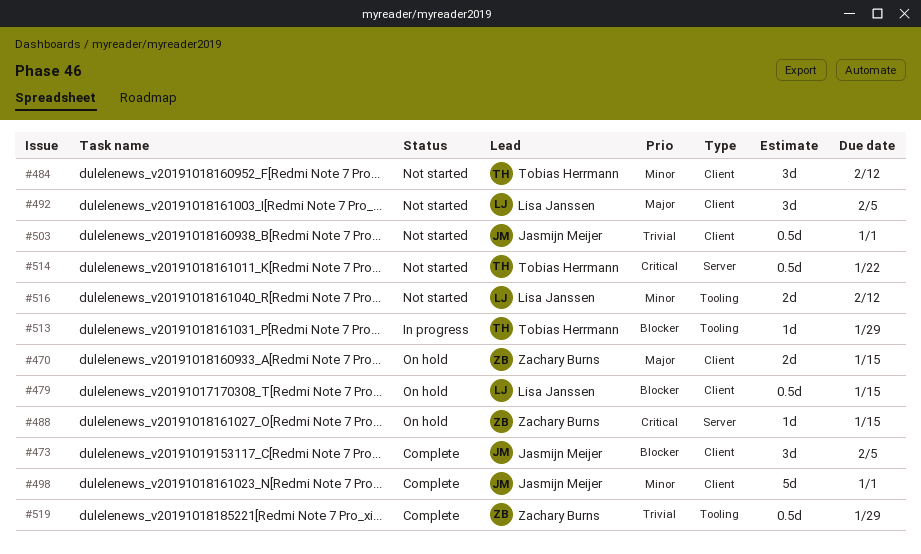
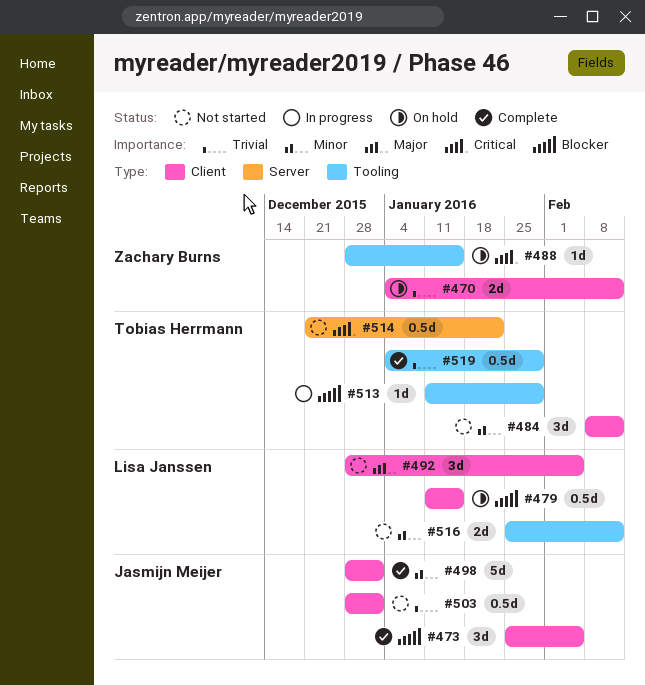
#470, priority: Major -> Trivial
#470, due: Jan 15 -> Feb 12
#488, label: Server -> Tooling
#519, owner: Zachary Burns -> Tobias Herrmann

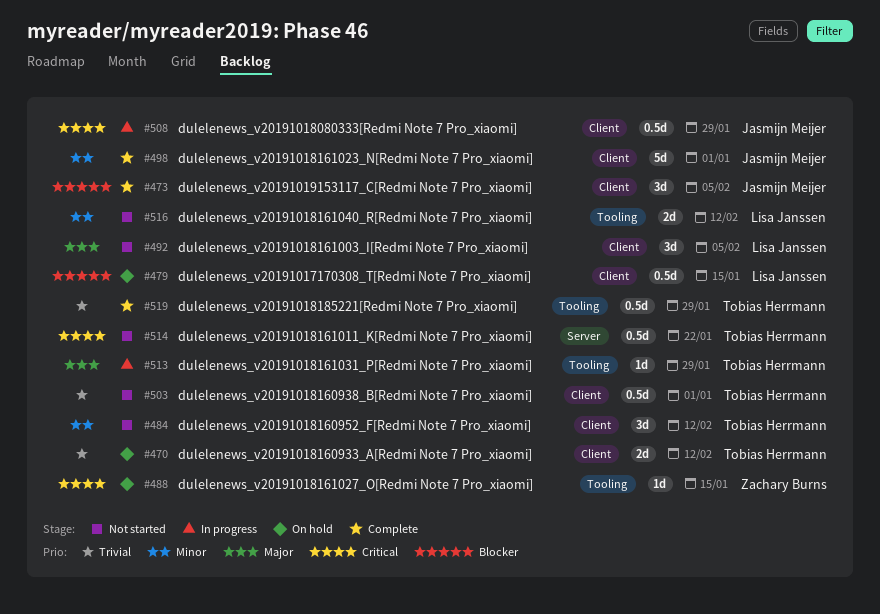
#470, owner: Zachary Burns -> Tobias Herrmann
#503, owner: Jasmijn Meijer -> Tobias Herrmann
#508: none -> present
#513, priority: Blocker -> Major

